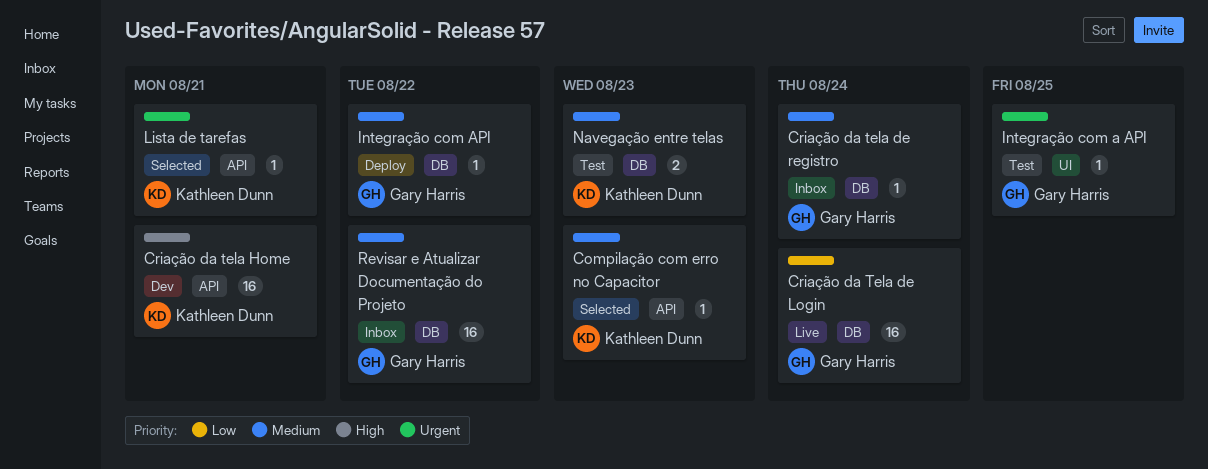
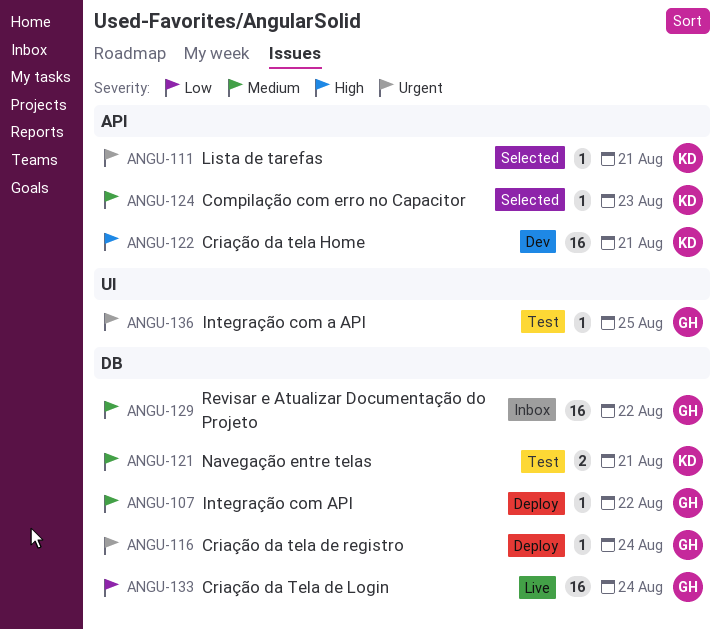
Criação da tela de registro, status: Inbox -> Deploy
Criação da tela de registro, priority: Medium -> Urgent
Navegação entre telas, due: Aug 23 -> Aug 21

